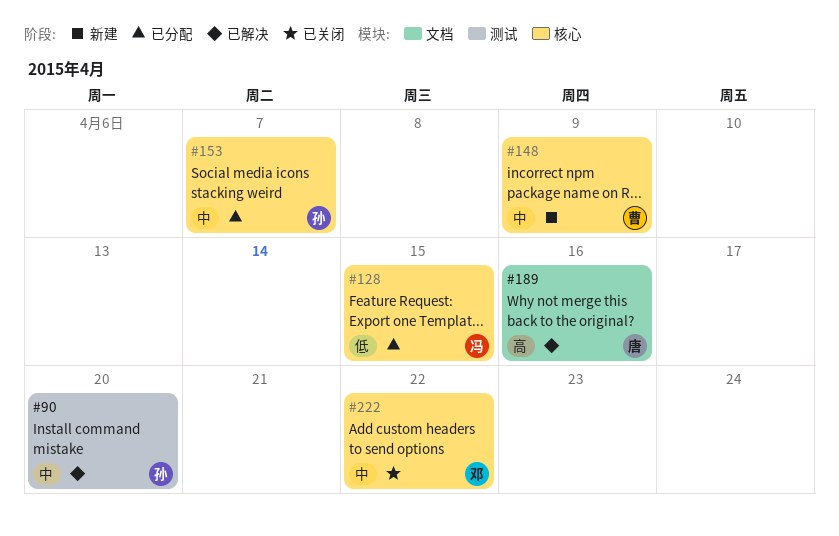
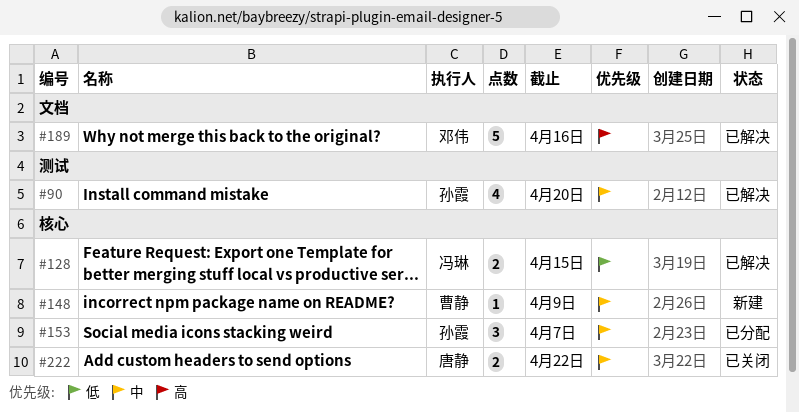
#128, status: 已分配 -> 已解决
#189, owner: 唐静 -> 邓伟
#222, owner: 邓伟 -> 唐静

